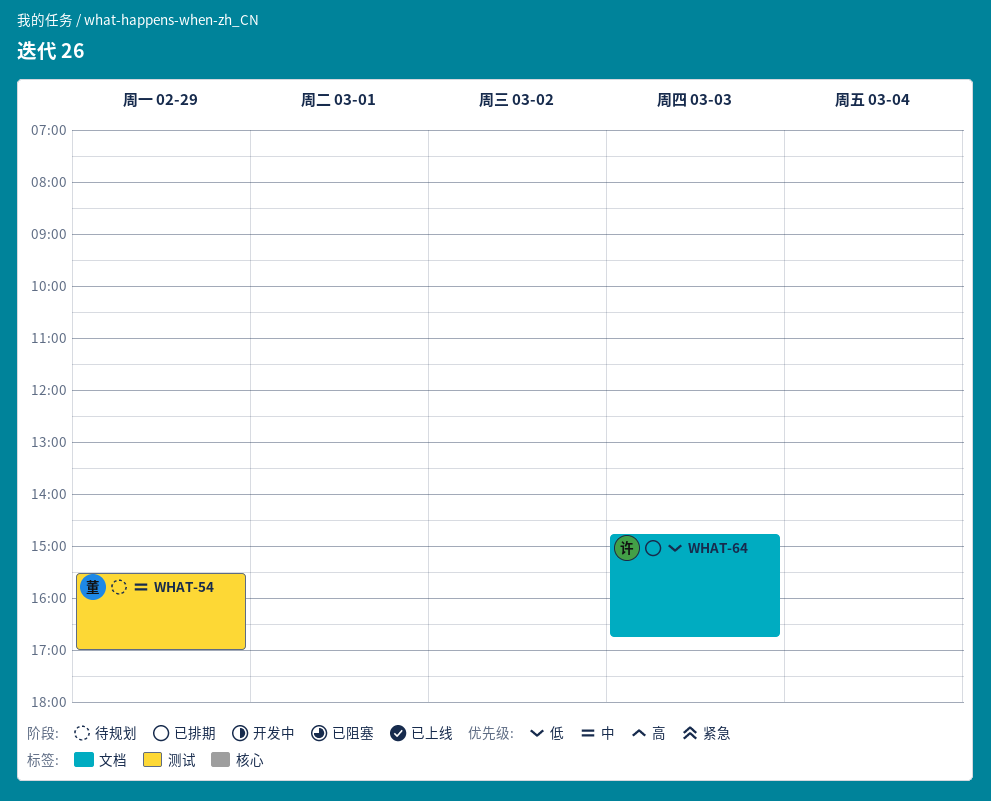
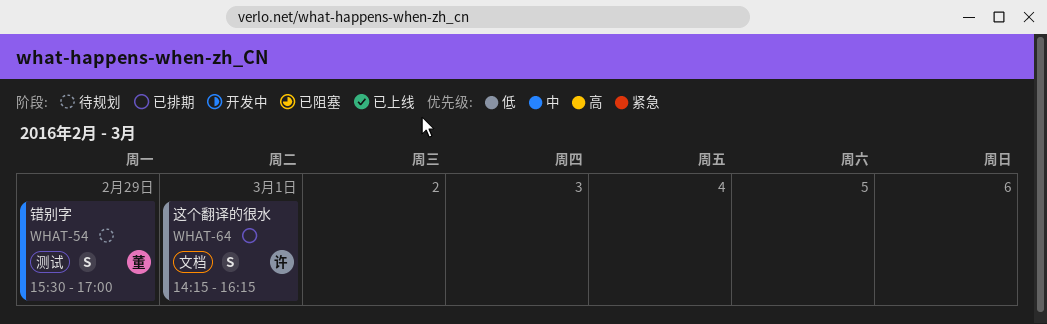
WHAT-64, day: Mar 3 -> Mar 1
WHAT-64, begins: 14:45 -> 14:15
WHAT-64, ends: 16:45 -> 16:15

